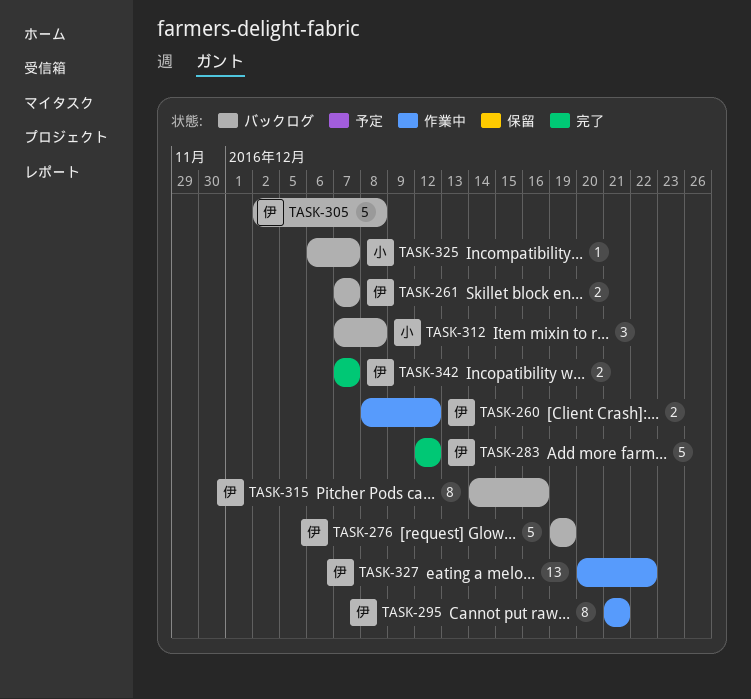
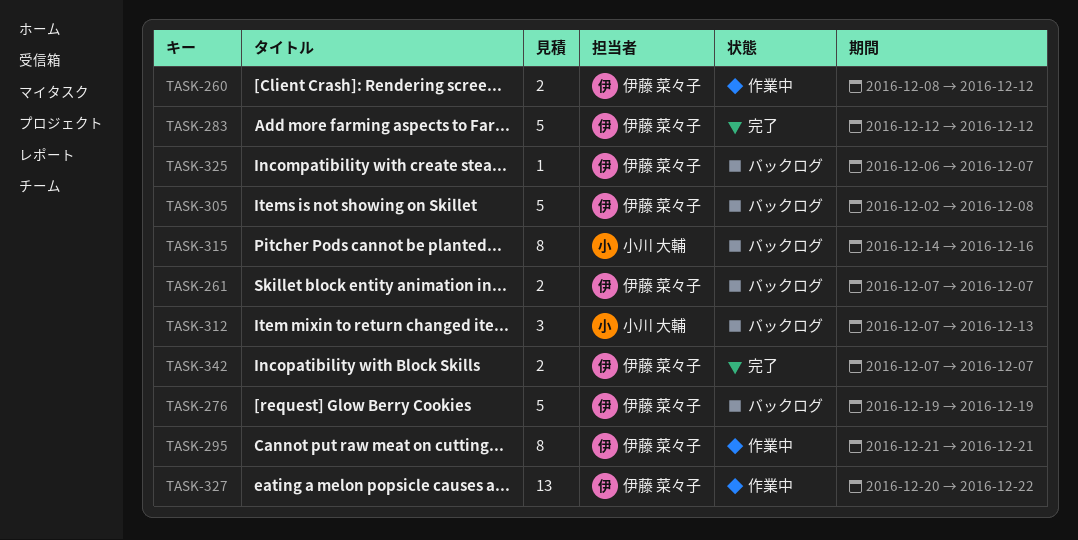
TASK-312, due: Dec 8 -> Dec 13
TASK-315, owner: 伊藤 菜々子 -> 小川 大輔
TASK-325, owner: 小川 大輔 -> 伊藤 菜々子

